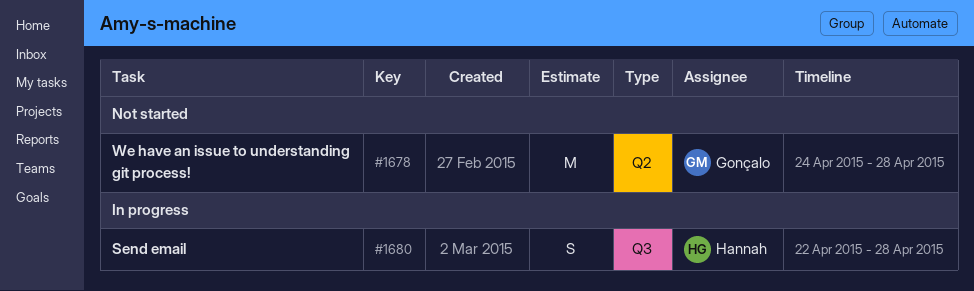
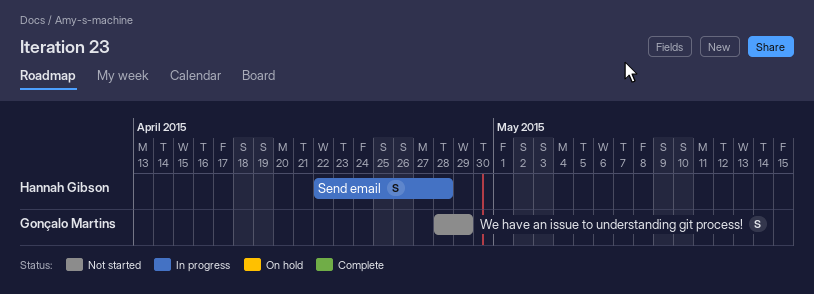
We have an issue to understanding git process!, estimate: M -> S
We have an issue to understanding git process!, start: Apr 24 -> Apr 28
We have an issue to understanding git process!, due: Apr 28 -> Apr 29

